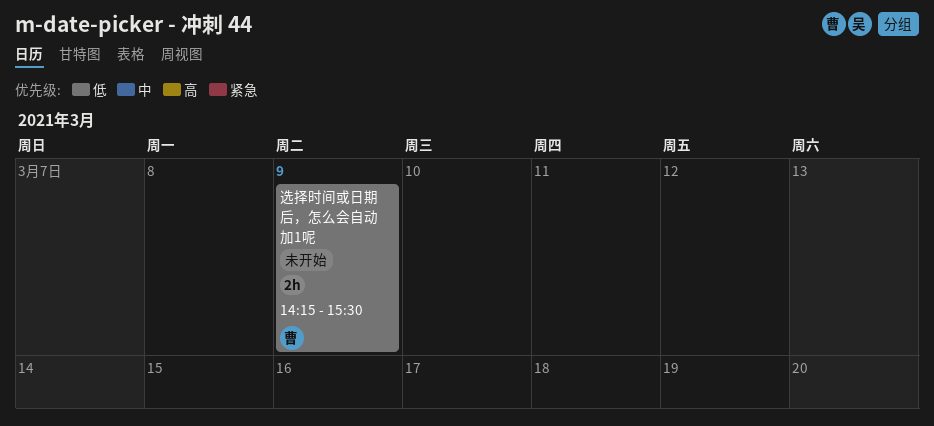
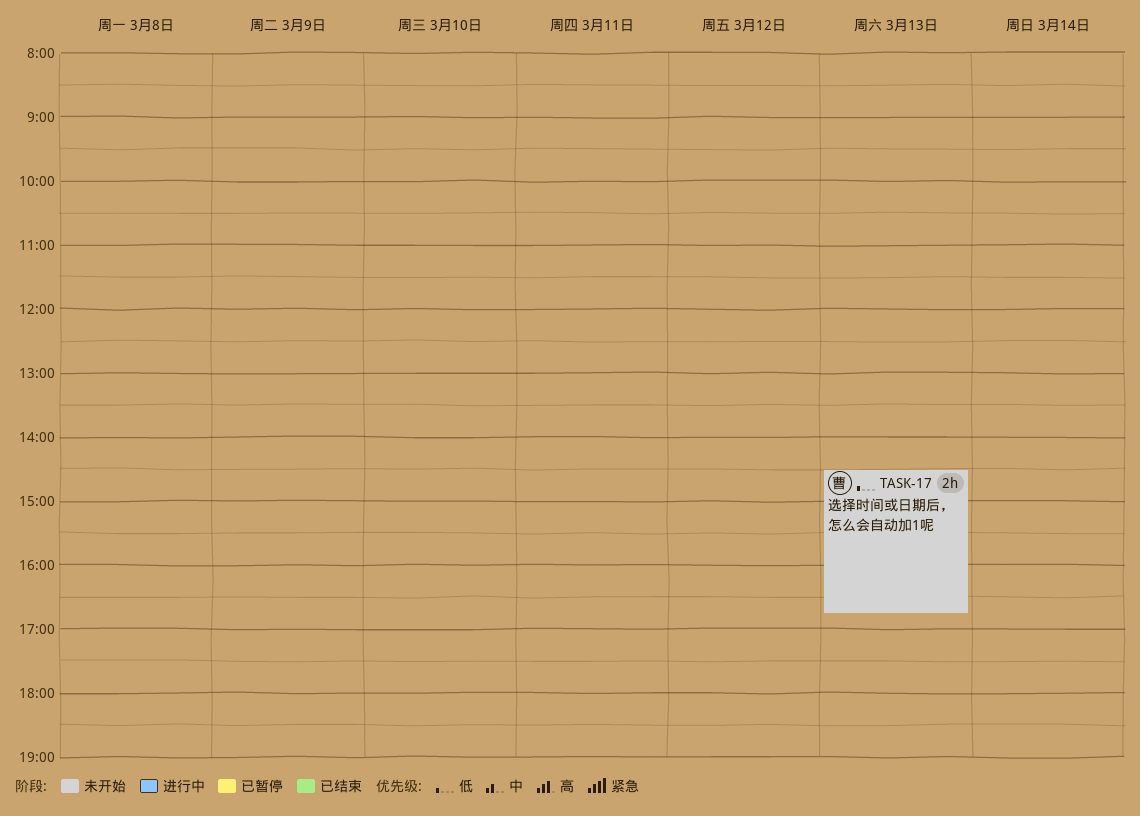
选择时间或日期后，怎么会自动加1呢, day: Mar 9 -> Mar 13
选择时间或日期后，怎么会自动加1呢, begins: 14:15 -> 14:30
选择时间或日期后，怎么会自动加1呢, ends: 15:30 -> 16:45

